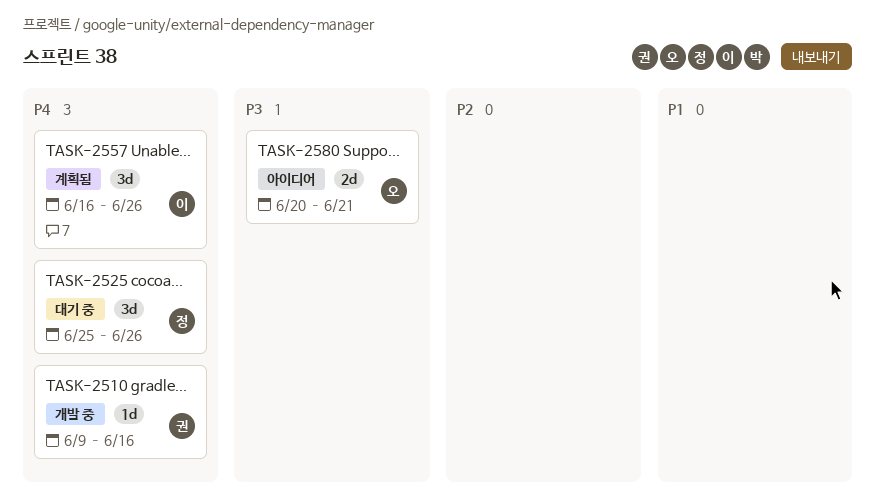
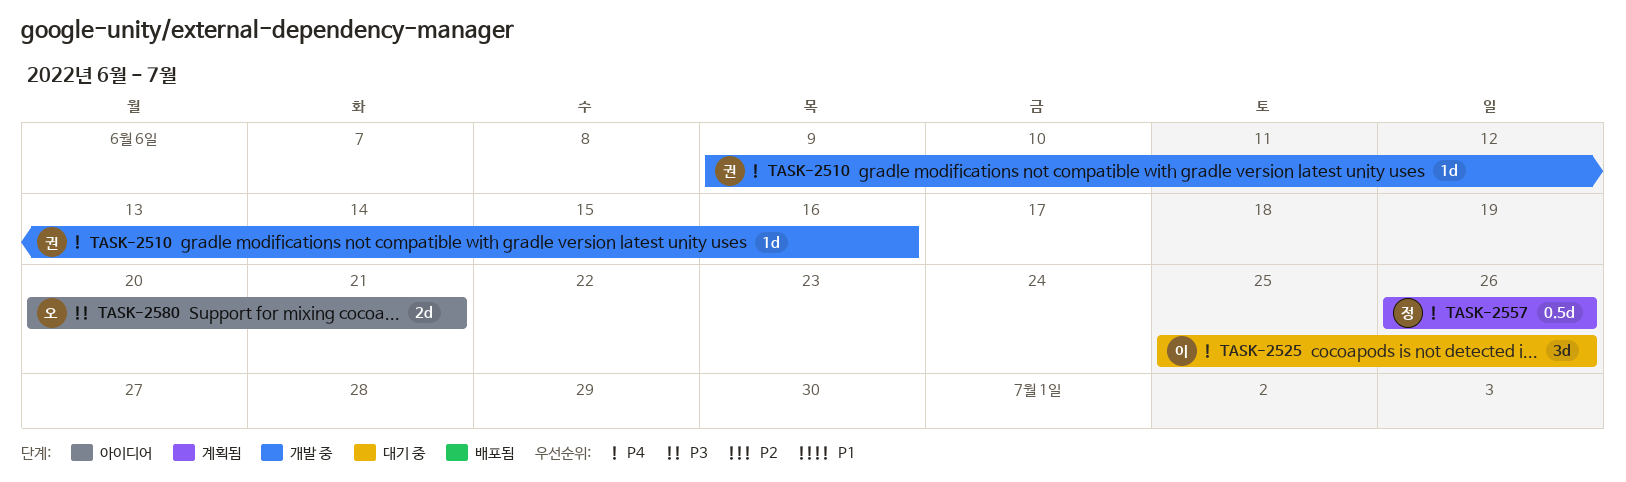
TASK-2525, owner: 정 -> 이
TASK-2557, owner: 이 -> 정
TASK-2557, estimate: 3d -> 0.5d
TASK-2557, start: Jun 16 -> Jun 26

